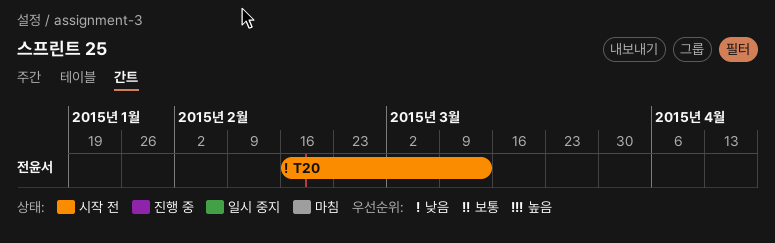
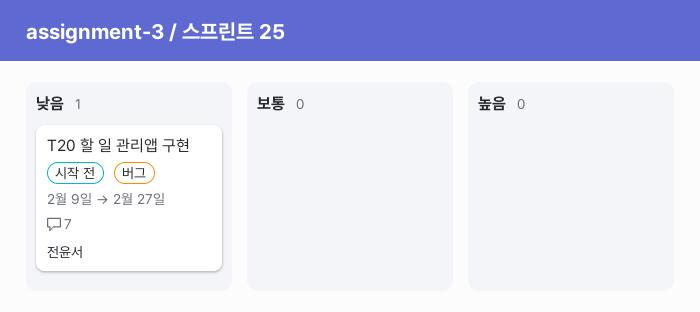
T20, start: Feb 16 -> Feb 9
T20, due: Mar 13 -> Feb 27

